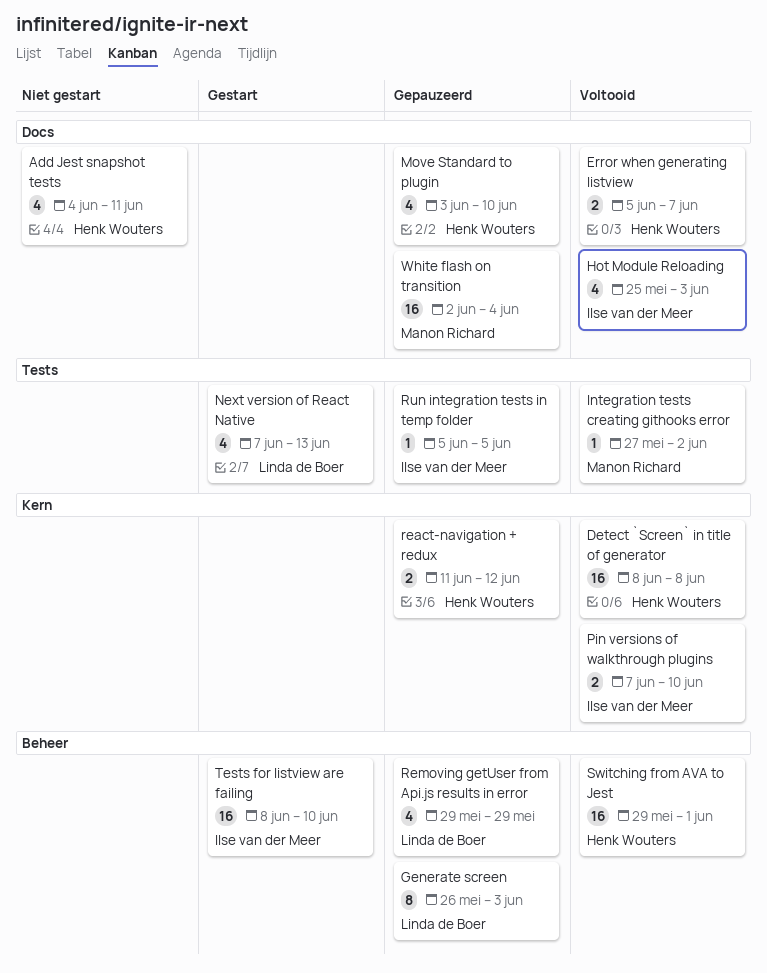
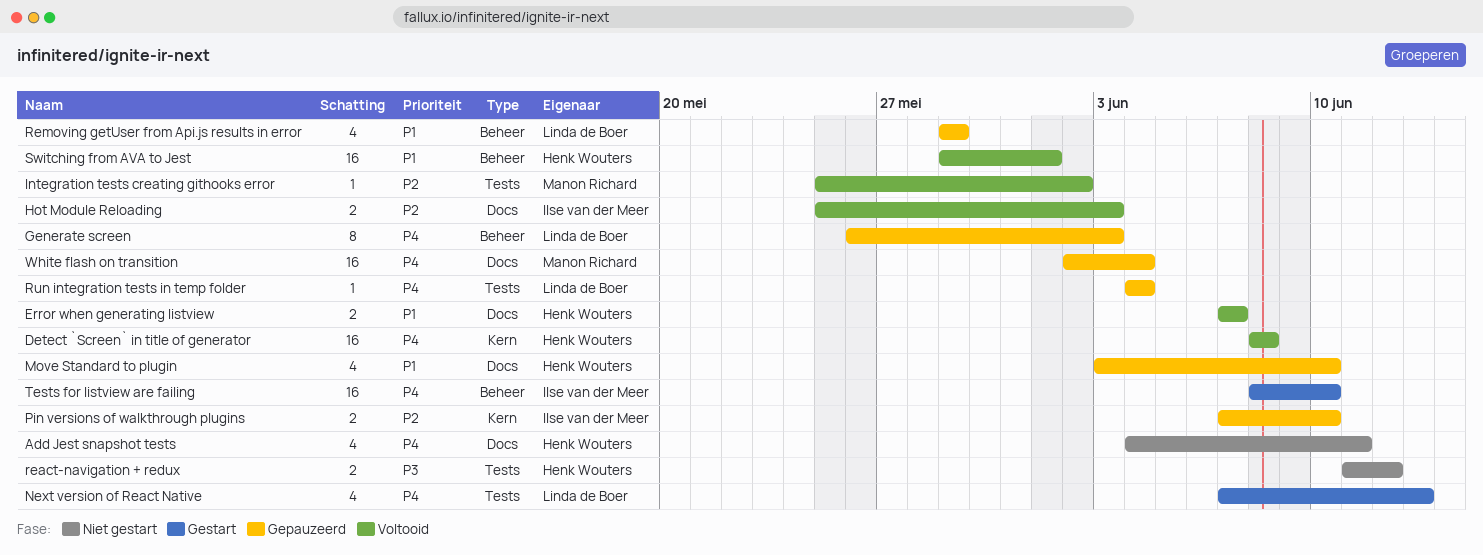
Error when generating listview, start: Jun 5 -> Jun 7
Hot Module Reloading, estimate: 4 -> 2
Integration tests creating githooks error, start: May 27 -> May 25
Pin versions of walkthrough plugins, status: Voltooid -> Gepauzeerd
react-navigation + redux, status: Gepauzeerd -> Niet gestart
react-navigation + redux, label: Kern -> Tests
Run integration tests in temp folder, owner: Ilse van der Meer -> Linda de Boer
Run integration tests in temp folder, start: Jun 5 -> Jun 4
Run integration tests in temp folder, due: Jun 5 -> Jun 4

